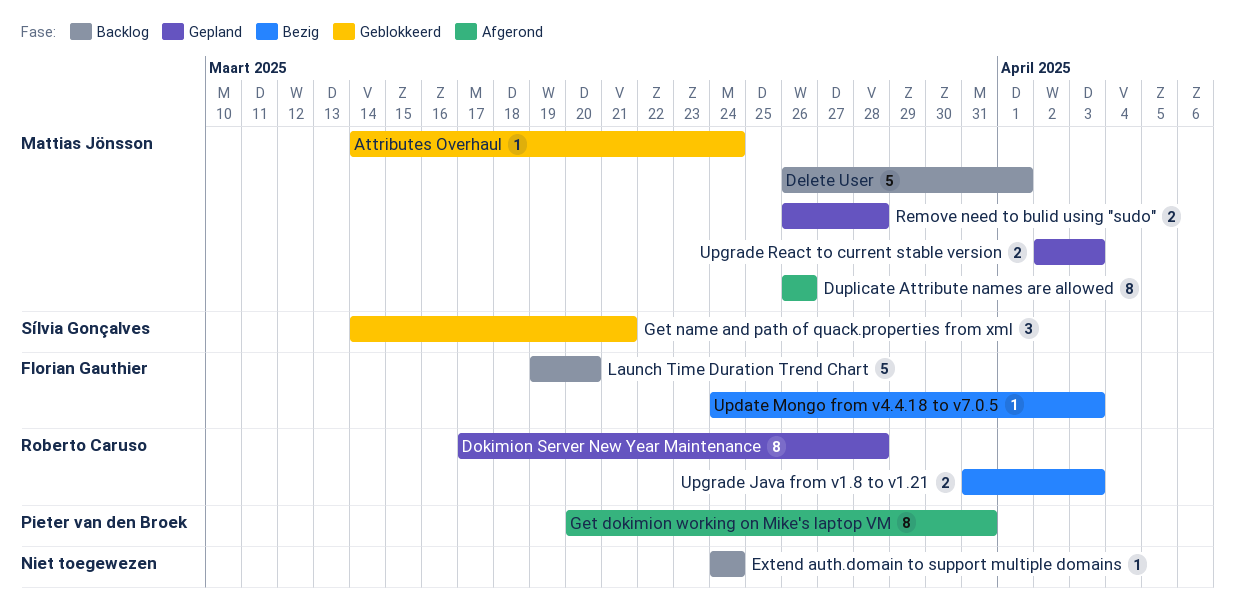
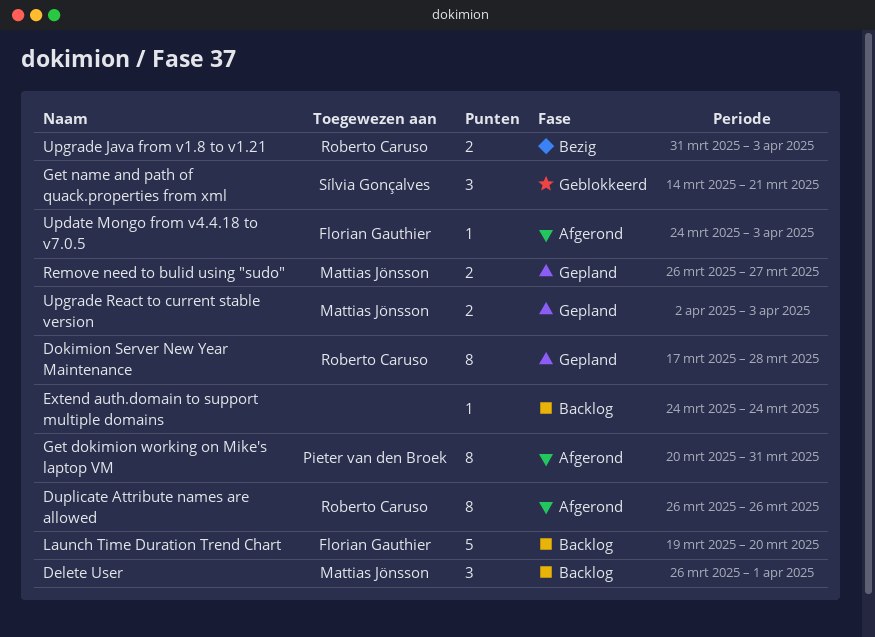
Attributes Overhaul: present -> none
Delete User, estimate: 5 -> 3
Duplicate Attribute names are allowed, owner: Mattias Jönsson -> Roberto Caruso
Remove need to bulid using "sudo", due: Mar 28 -> Mar 27
Update Mongo from v4.4.18 to v7.0.5, status: Bezig -> Afgerond

